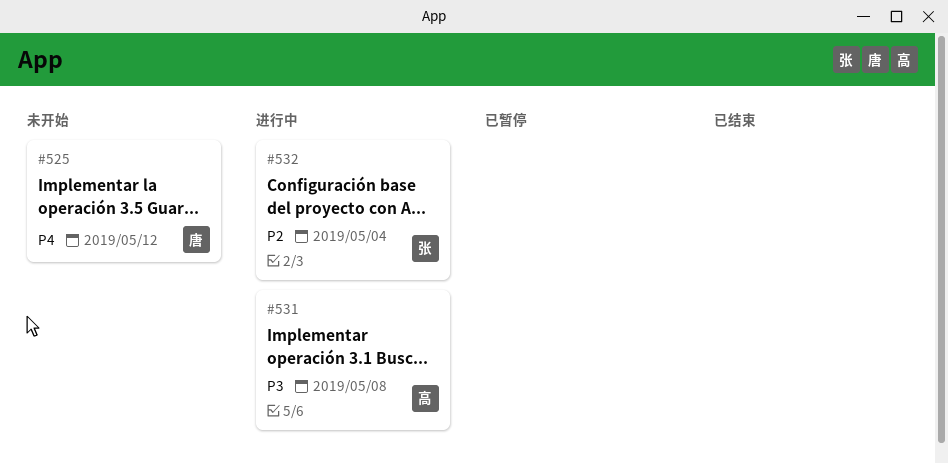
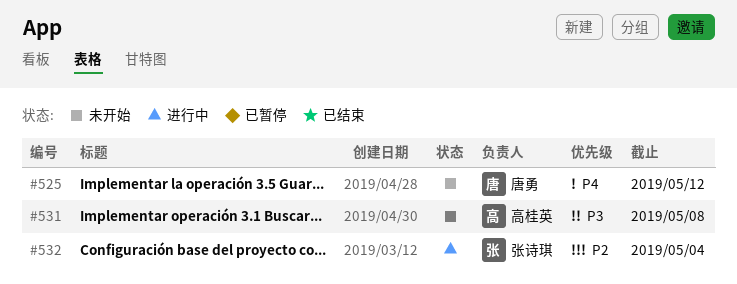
#531, status: 进行中 -> 未开始

